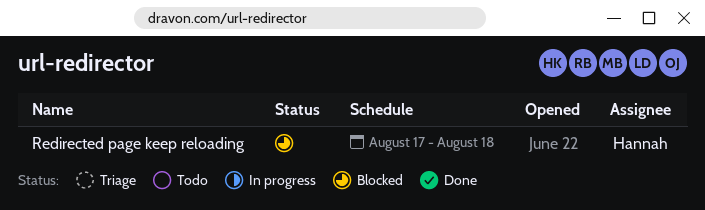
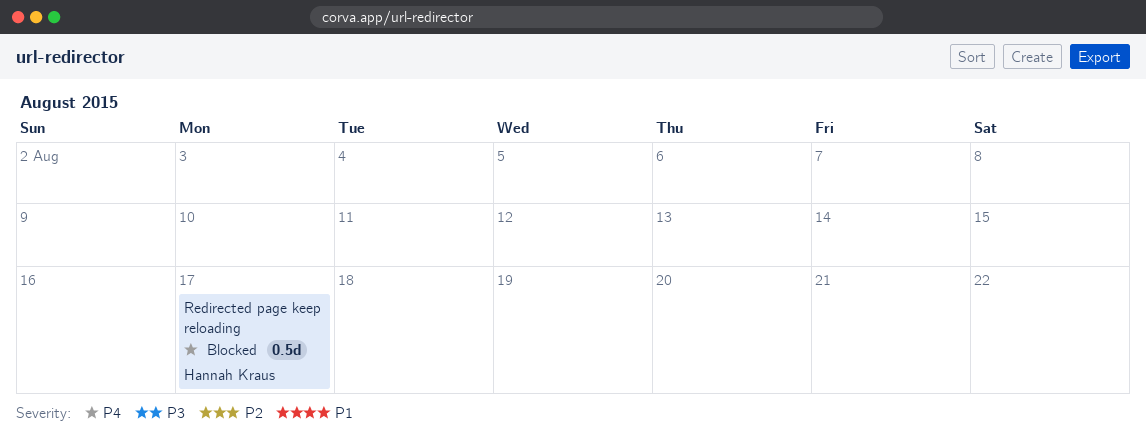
Redirected page keep reloading, due: Aug 18 -> Aug 17

